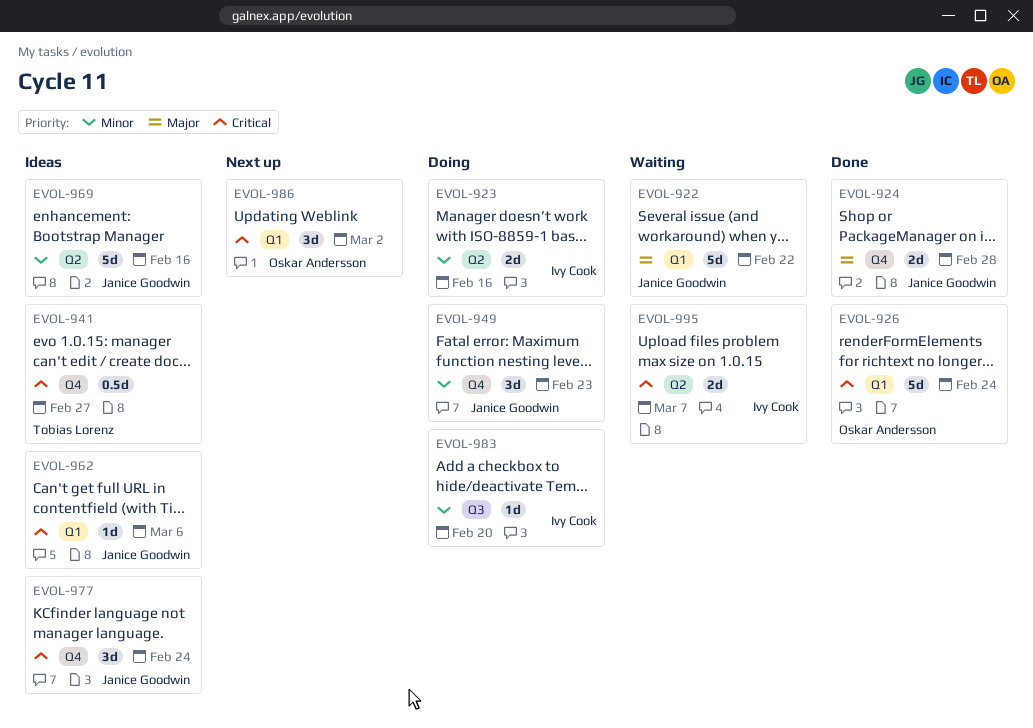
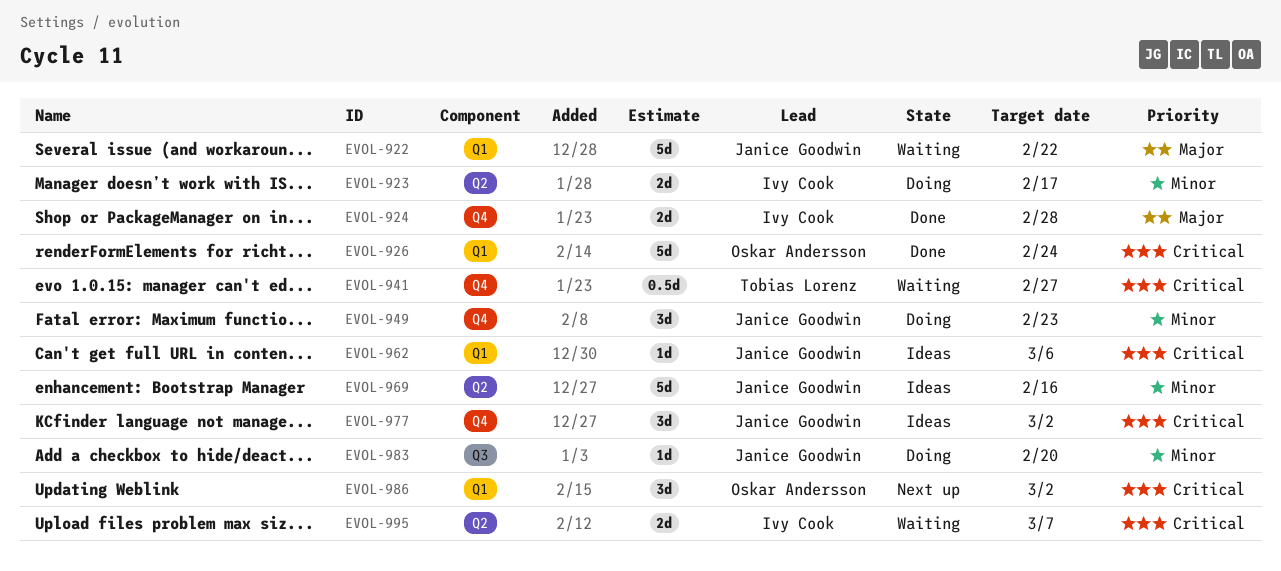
EVOL-923, due: Feb 16 -> Feb 17
EVOL-924, owner: Janice Goodwin -> Ivy Cook
EVOL-941, status: Ideas -> Waiting
EVOL-977, due: Feb 24 -> Mar 2
EVOL-983, owner: Ivy Cook -> Janice Goodwin

